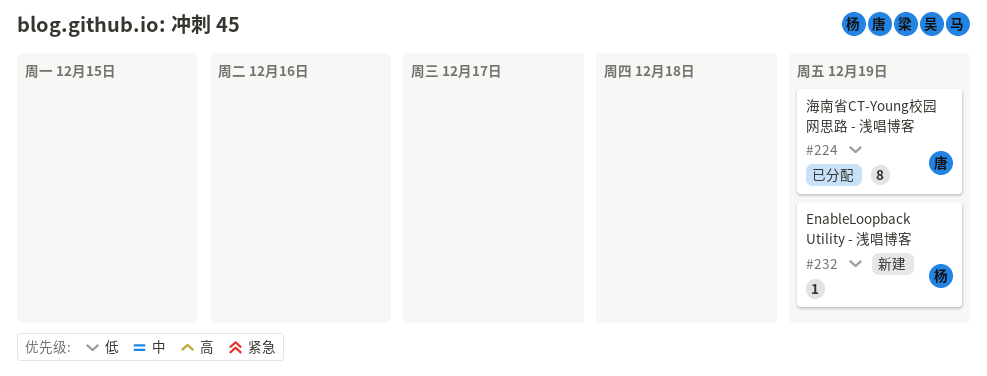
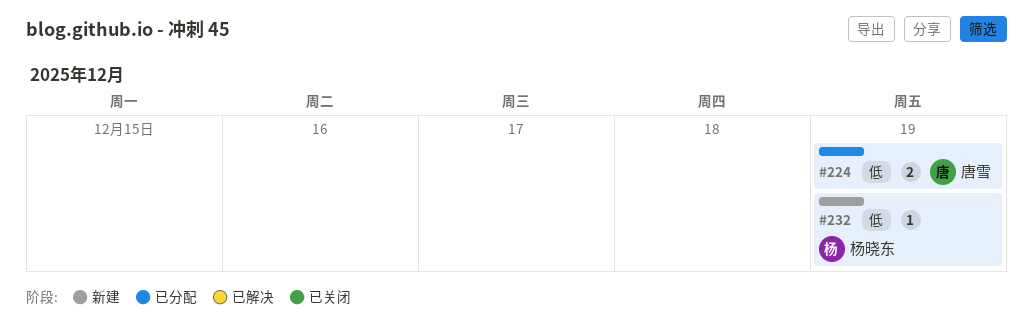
#224, estimate: 8 -> 2

